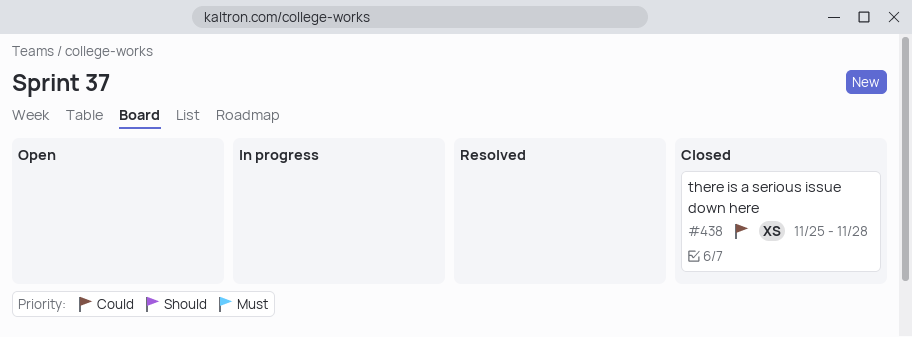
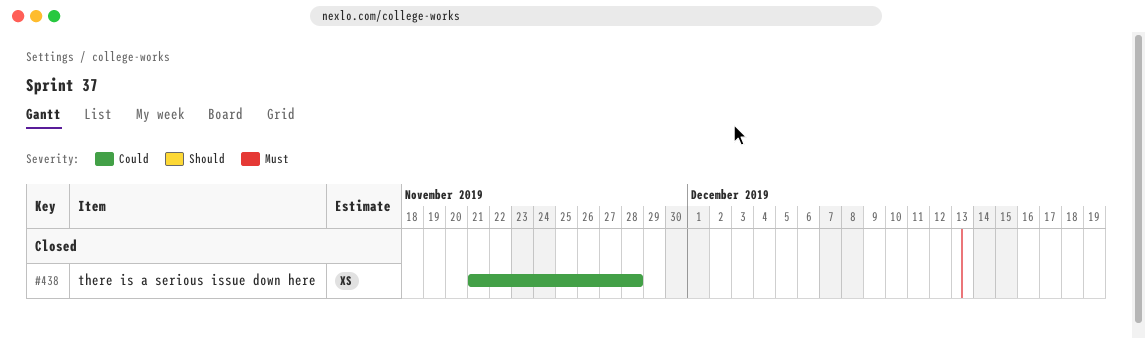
#438, start: Nov 25 -> Nov 21

